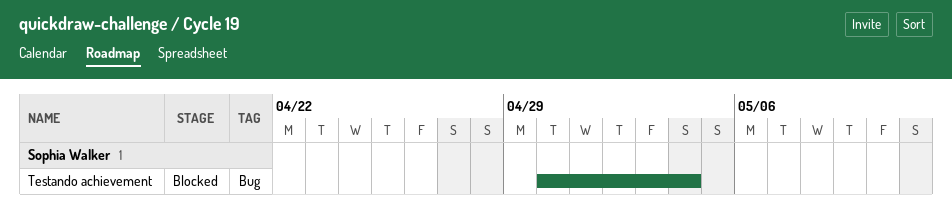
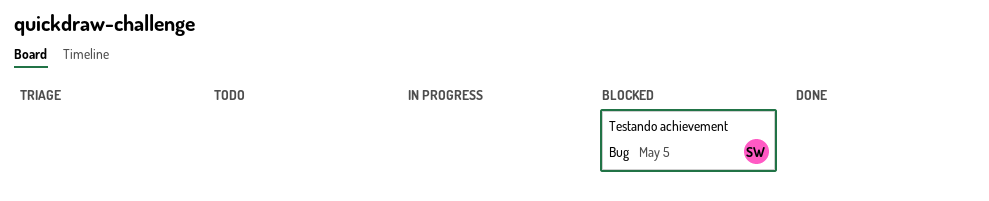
Testando achievement, due: May 4 -> May 5

